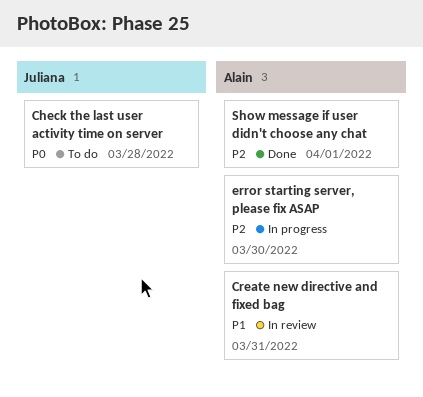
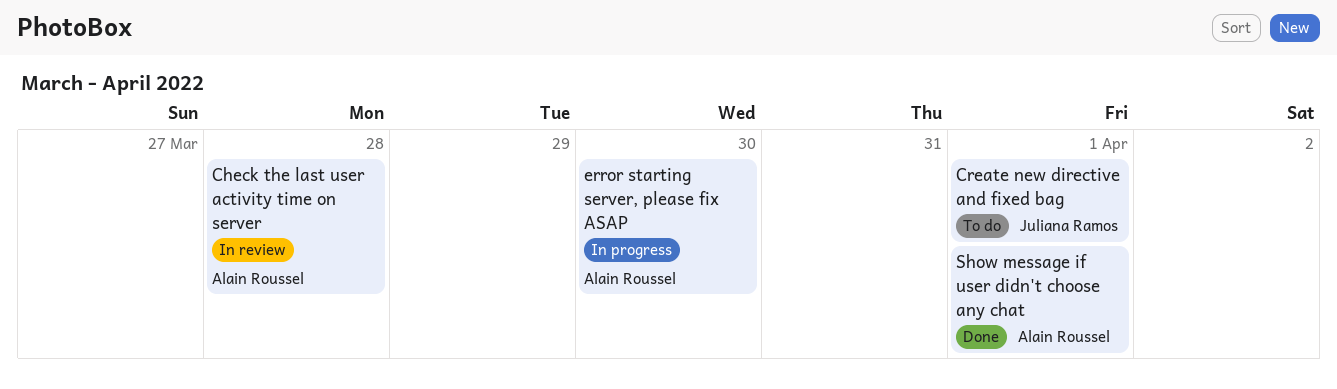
Check the last user activity time on server, status: To do -> In review
Check the last user activity time on server, owner: Juliana Ramos -> Alain Roussel
Create new directive and fixed bag, status: In review -> To do
Create new directive and fixed bag, owner: Alain Roussel -> Juliana Ramos
Create new directive and fixed bag, due: Mar 31 -> Apr 1

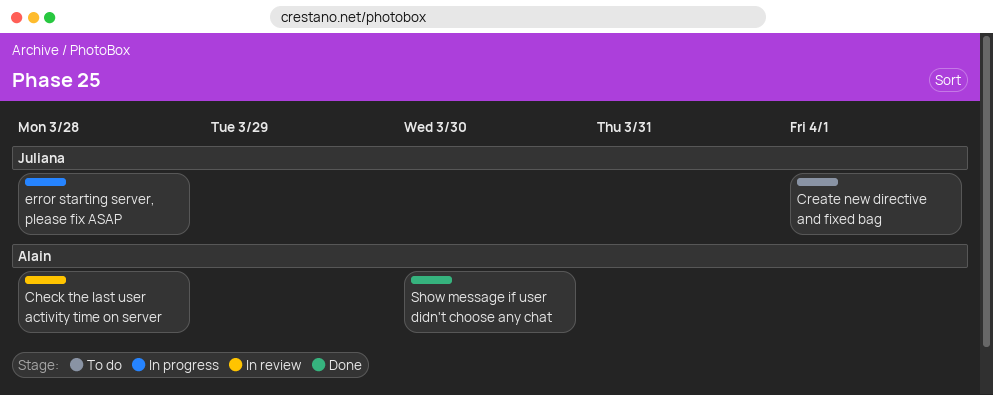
error starting server, please fix ASAP, owner: Alain Roussel -> Juliana Ramos
error starting server, please fix ASAP, due: Mar 30 -> Mar 28
Show message if user didn't choose any chat, due: Apr 1 -> Mar 30

